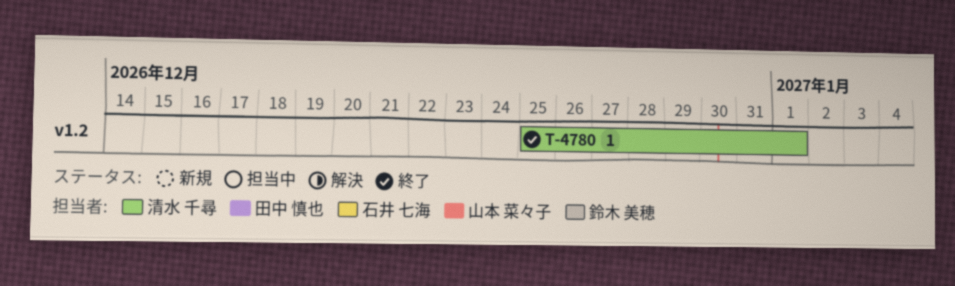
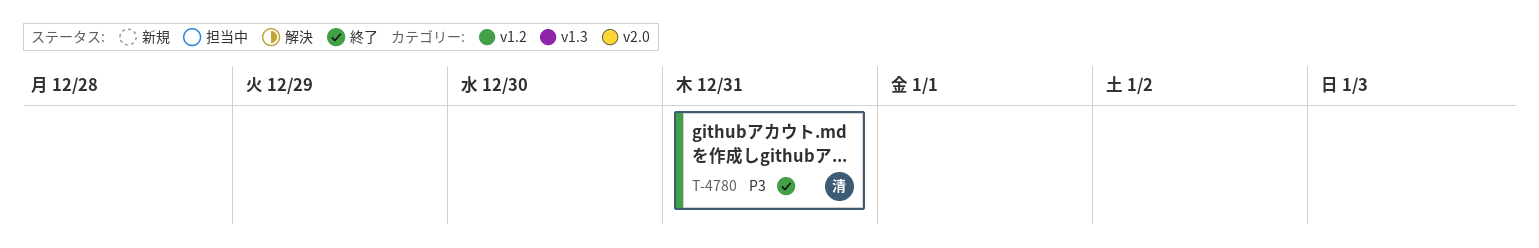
T-4780, due: Jan 1 -> Dec 31

